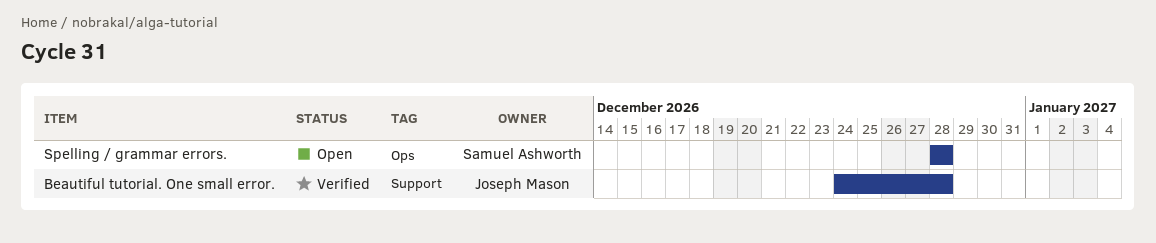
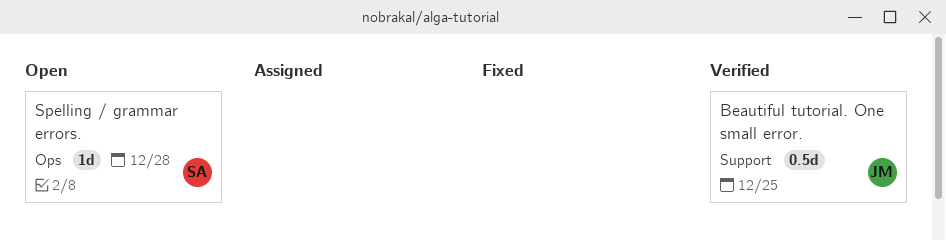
Beautiful tutorial. One small error., due: Dec 28 -> Dec 25

